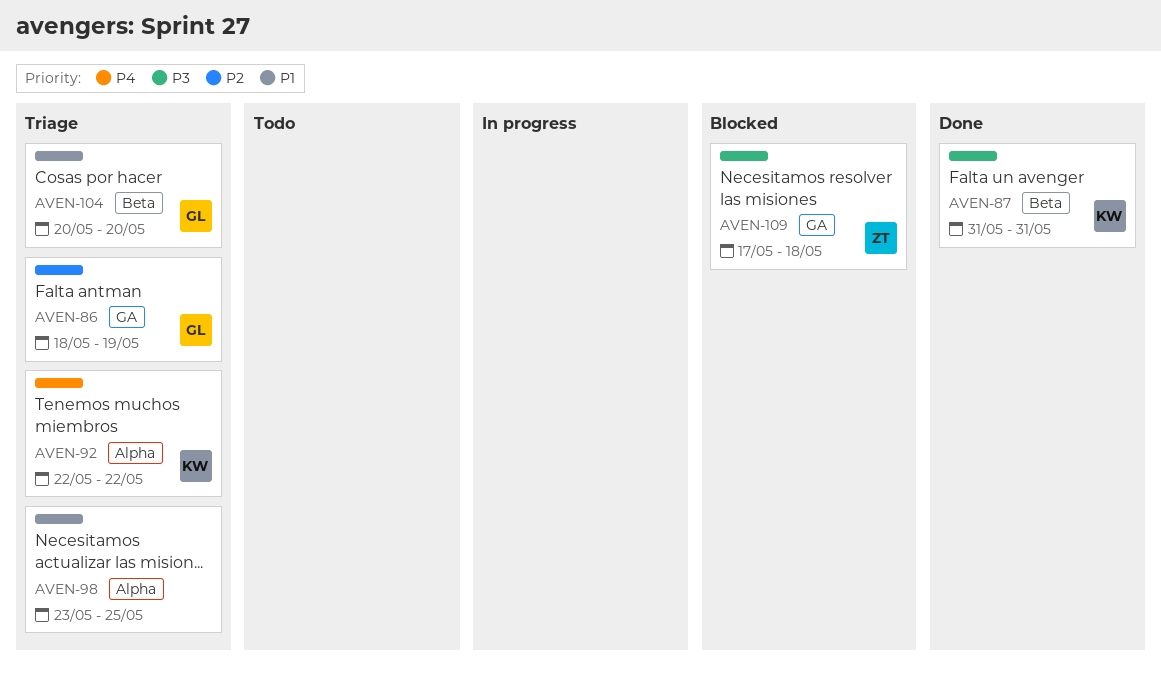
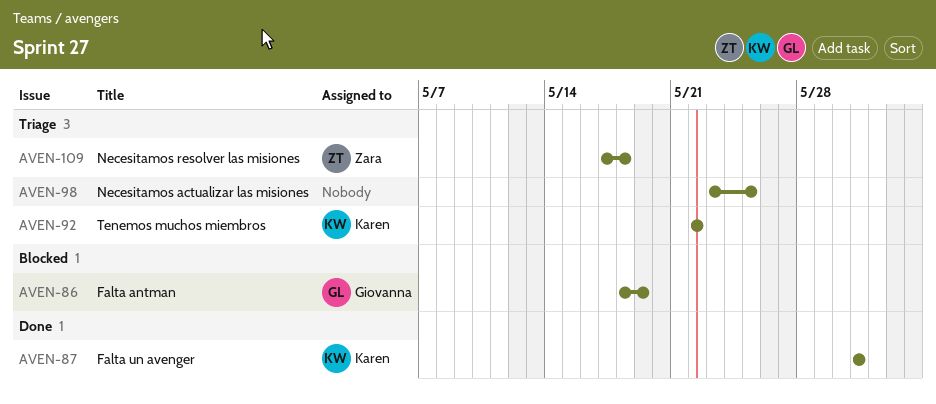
AVEN-86, status: Triage -> Blocked
AVEN-104: present -> none
AVEN-109, status: Blocked -> Triage

